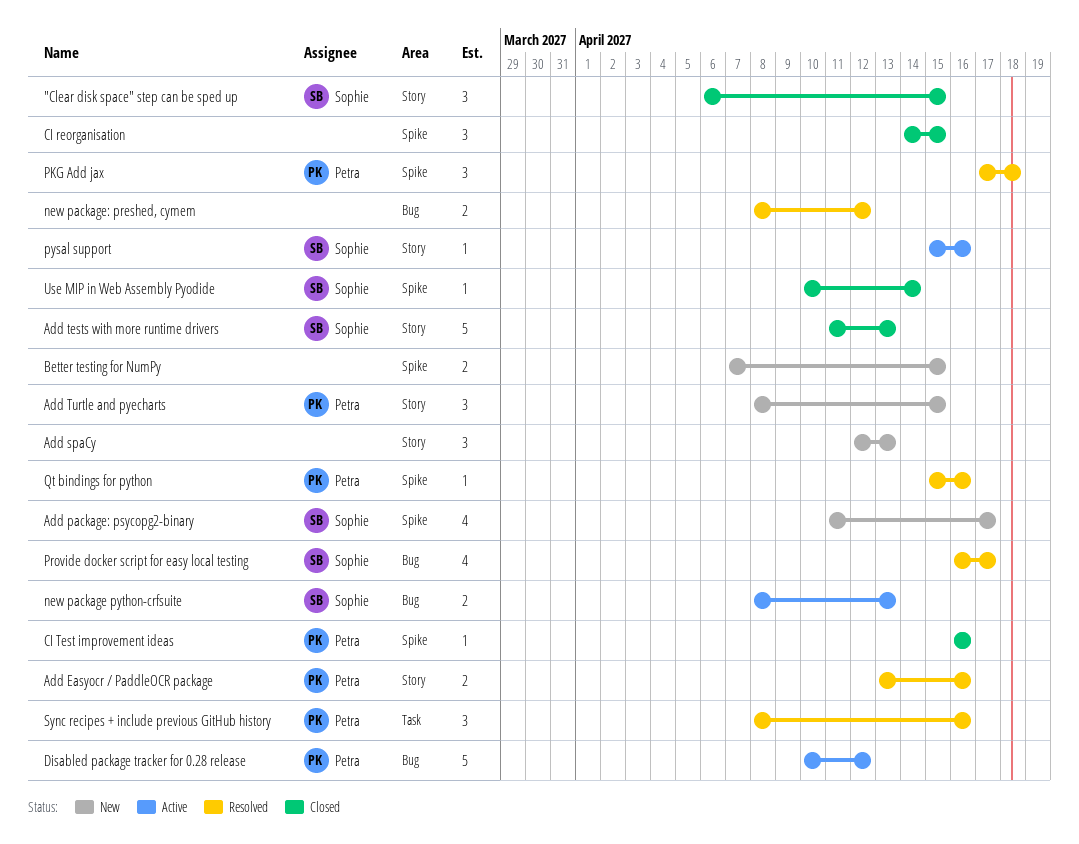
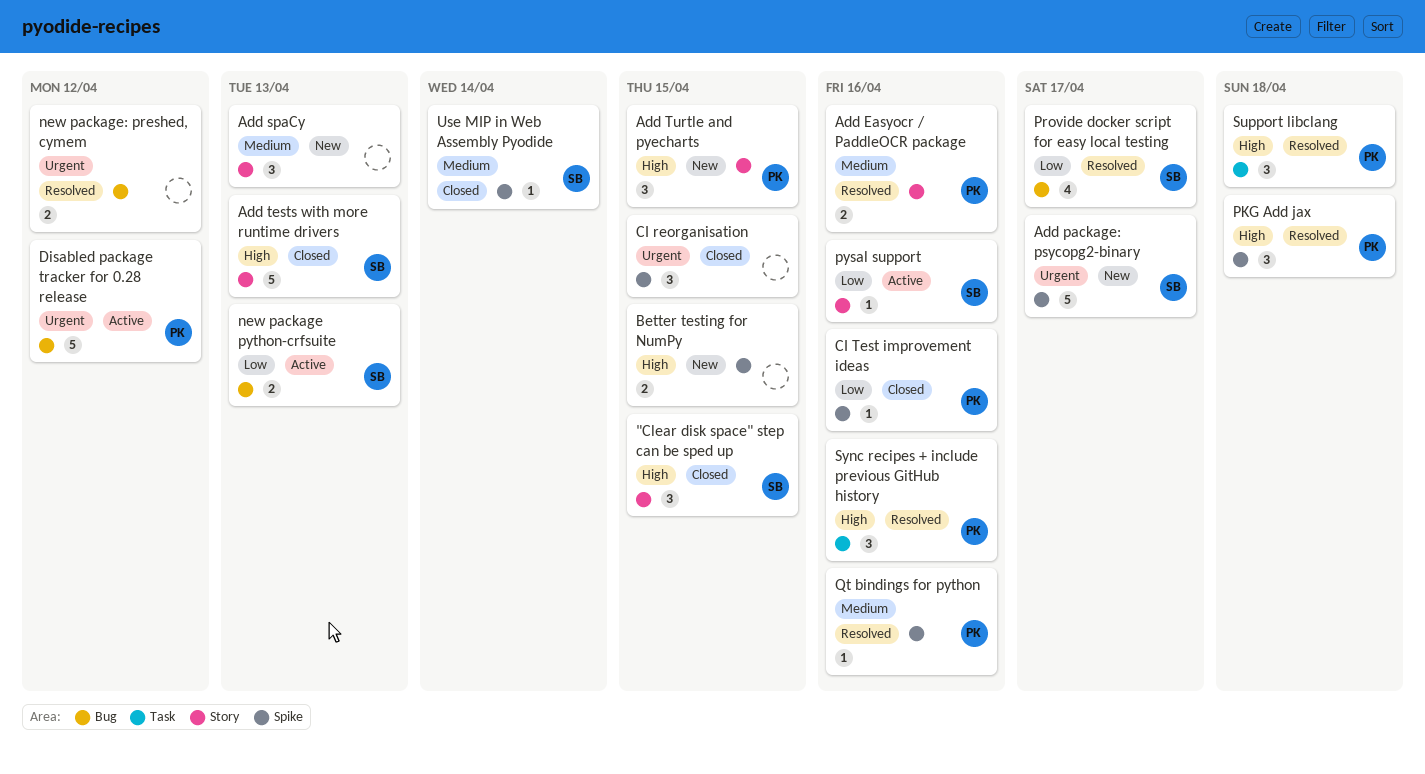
Add package: psycopg2-binary, estimate: 4 -> 5
Support libclang: none -> present

